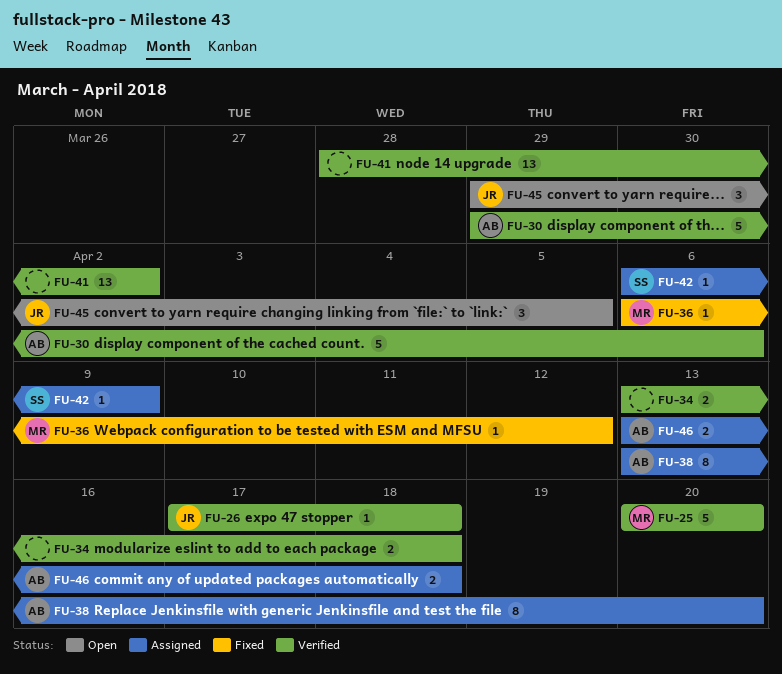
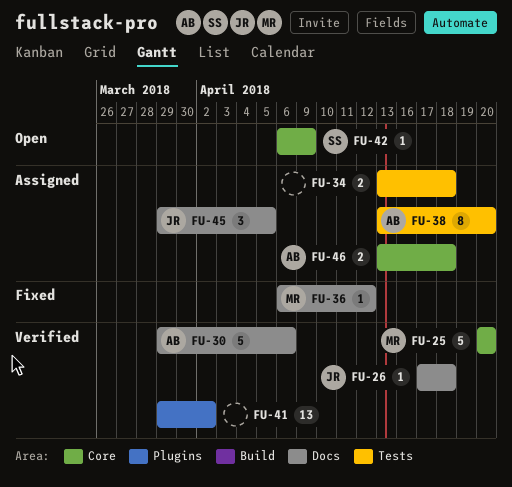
FU-34, status: Verified -> Assigned
FU-41, start: Mar 28 -> Mar 29
FU-42, status: Assigned -> Open
FU-45, status: Open -> Assigned

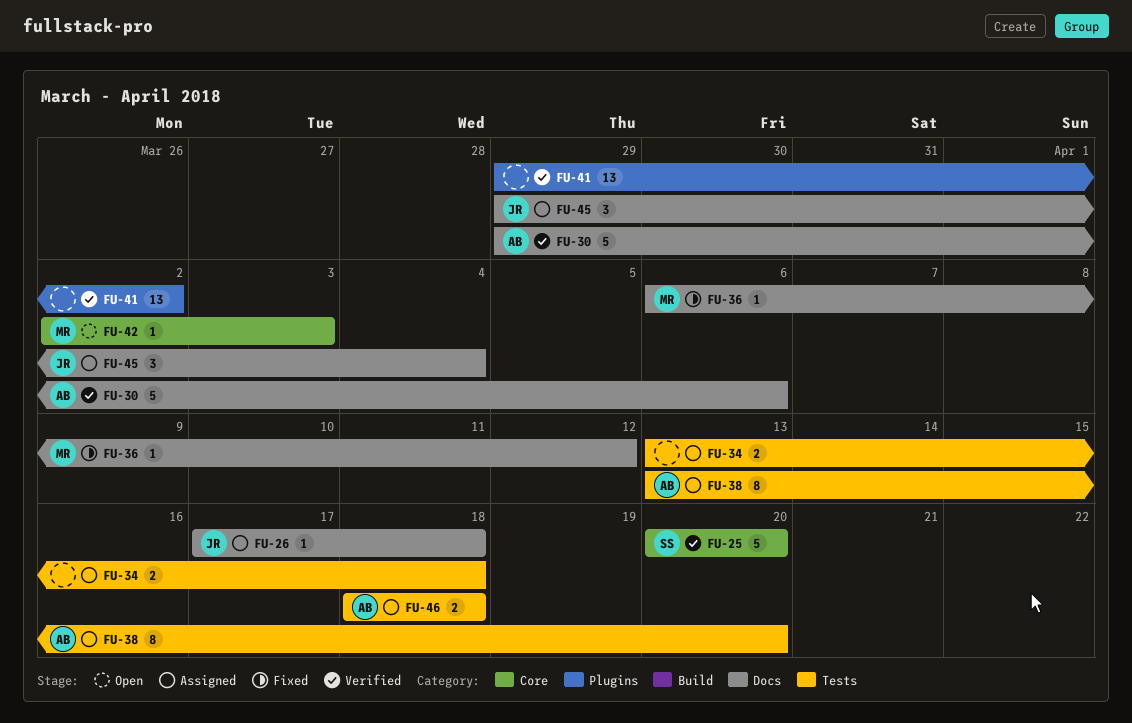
FU-25, owner: MR -> SS
FU-26, status: Verified -> Assigned
FU-42, owner: SS -> MR
FU-42, start: Apr 6 -> Apr 2
FU-42, due: Apr 9 -> Apr 3
FU-45, due: Apr 5 -> Apr 4
FU-46, label: Core -> Tests
FU-46, start: Apr 13 -> Apr 18

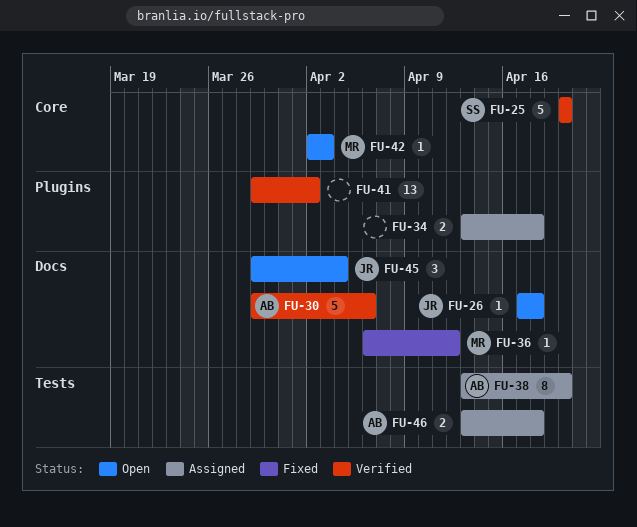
FU-26, status: Assigned -> Open
FU-34, label: Tests -> Plugins
FU-45, status: Assigned -> Open
FU-46, start: Apr 18 -> Apr 13

